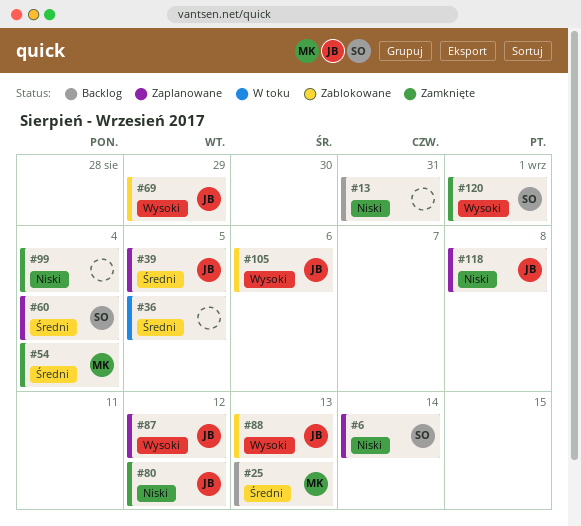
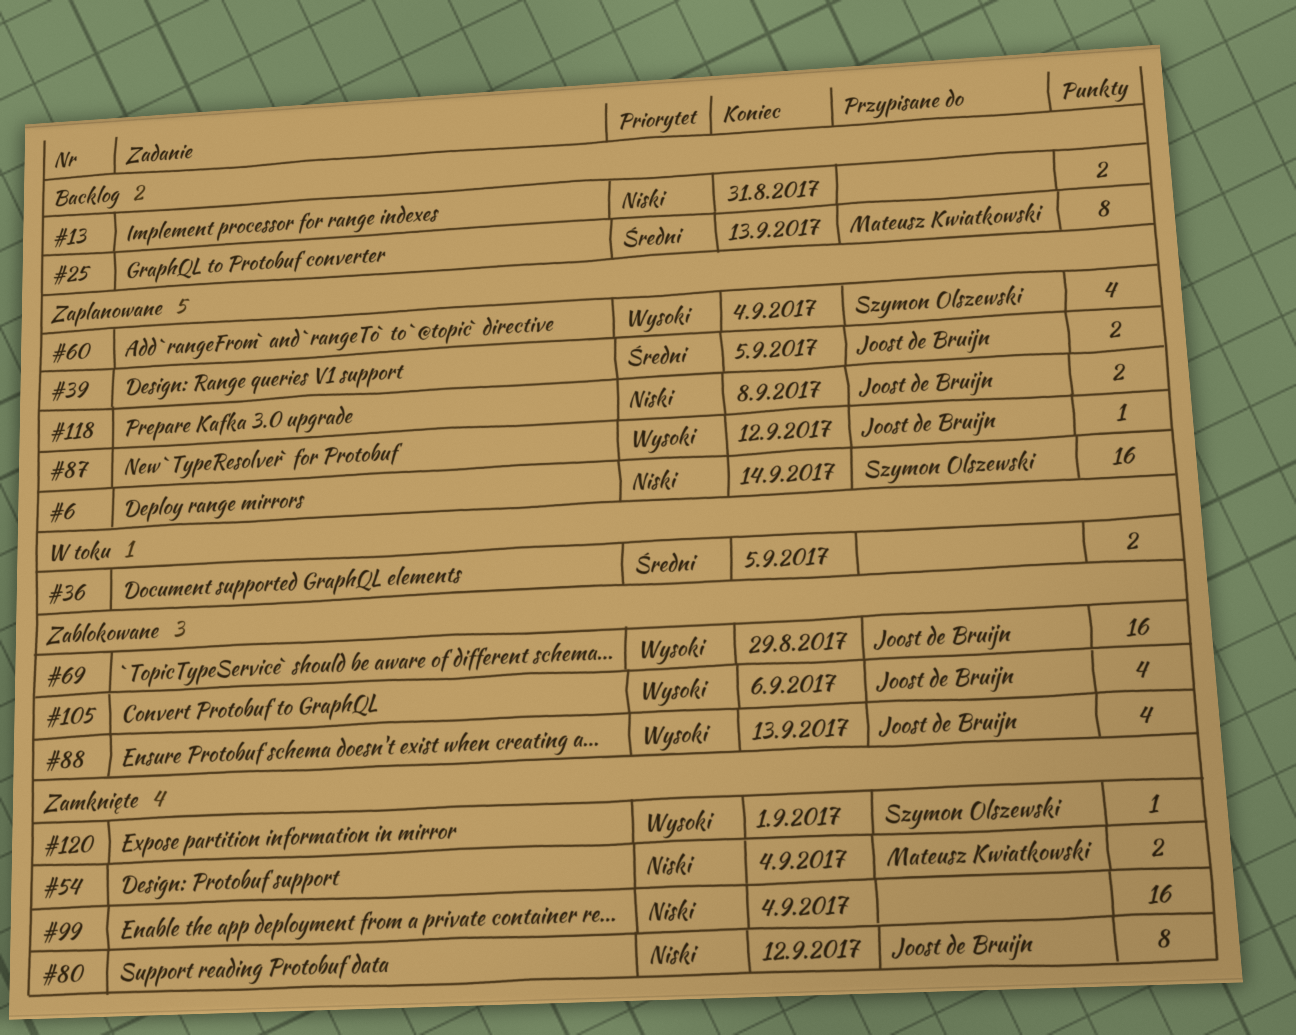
#54, priority: Średni -> Niski
#60, priority: Średni -> Wysoki

